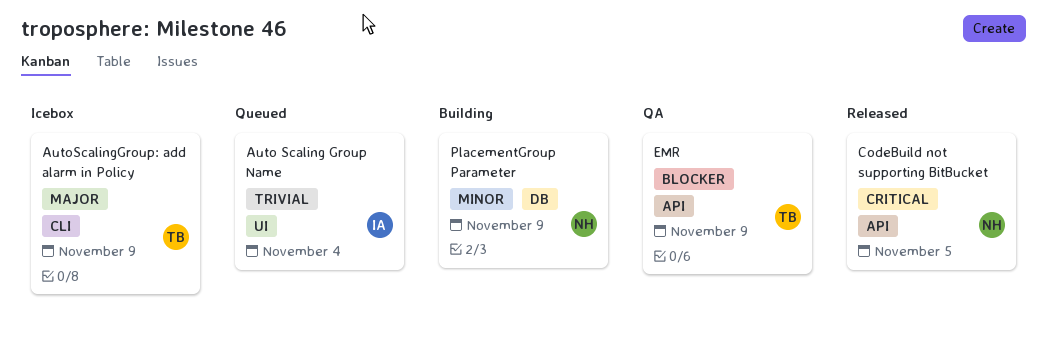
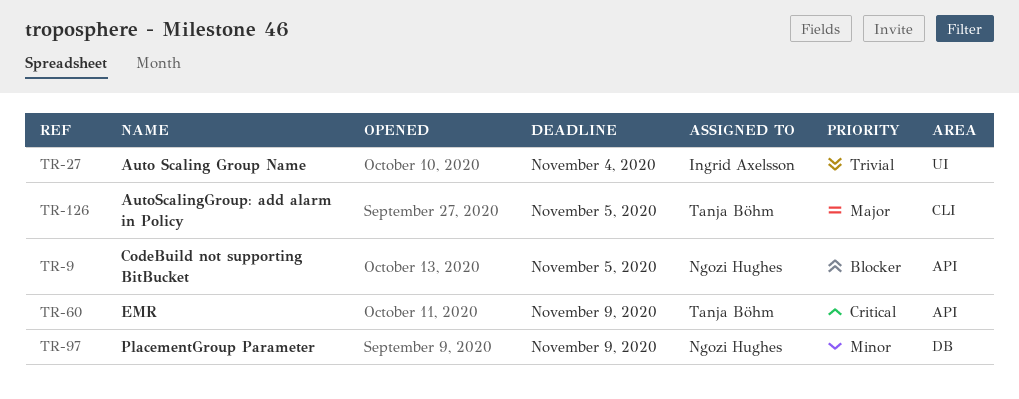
AutoScalingGroup: add alarm in Policy, due: Nov 9 -> Nov 5
CodeBuild not supporting BitBucket, priority: Critical -> Blocker
EMR, priority: Blocker -> Critical

